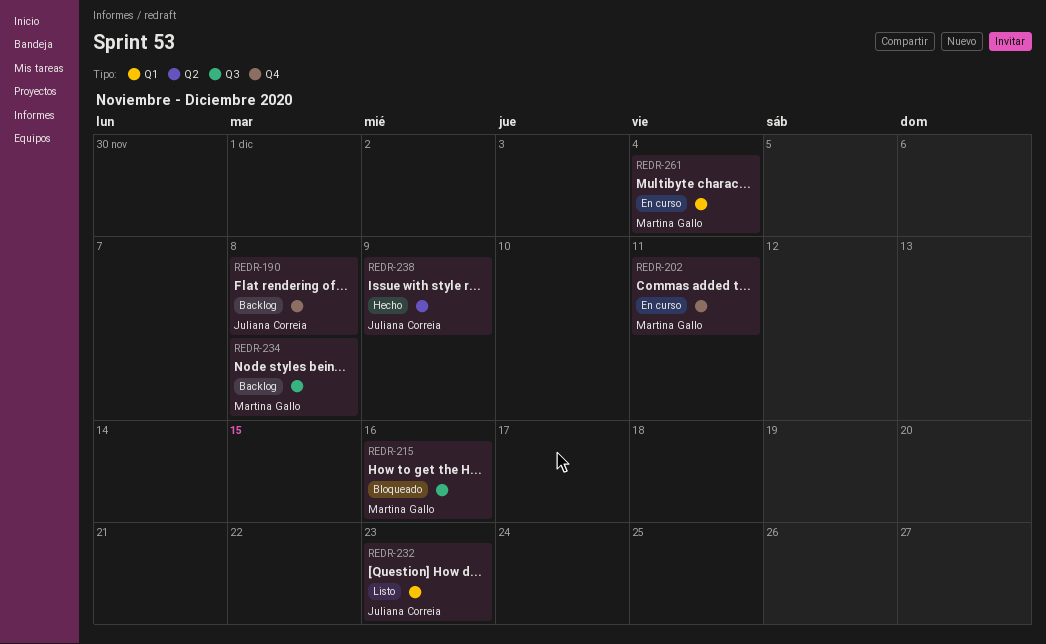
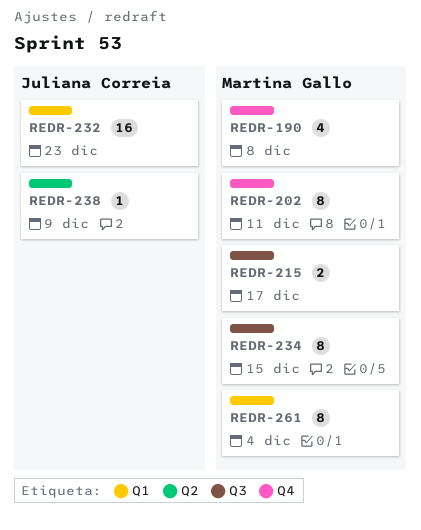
REDR-190, owner: Juliana Correia -> Martina Gallo
REDR-215, due: Dec 16 -> Dec 17
REDR-234, due: Dec 8 -> Dec 15

